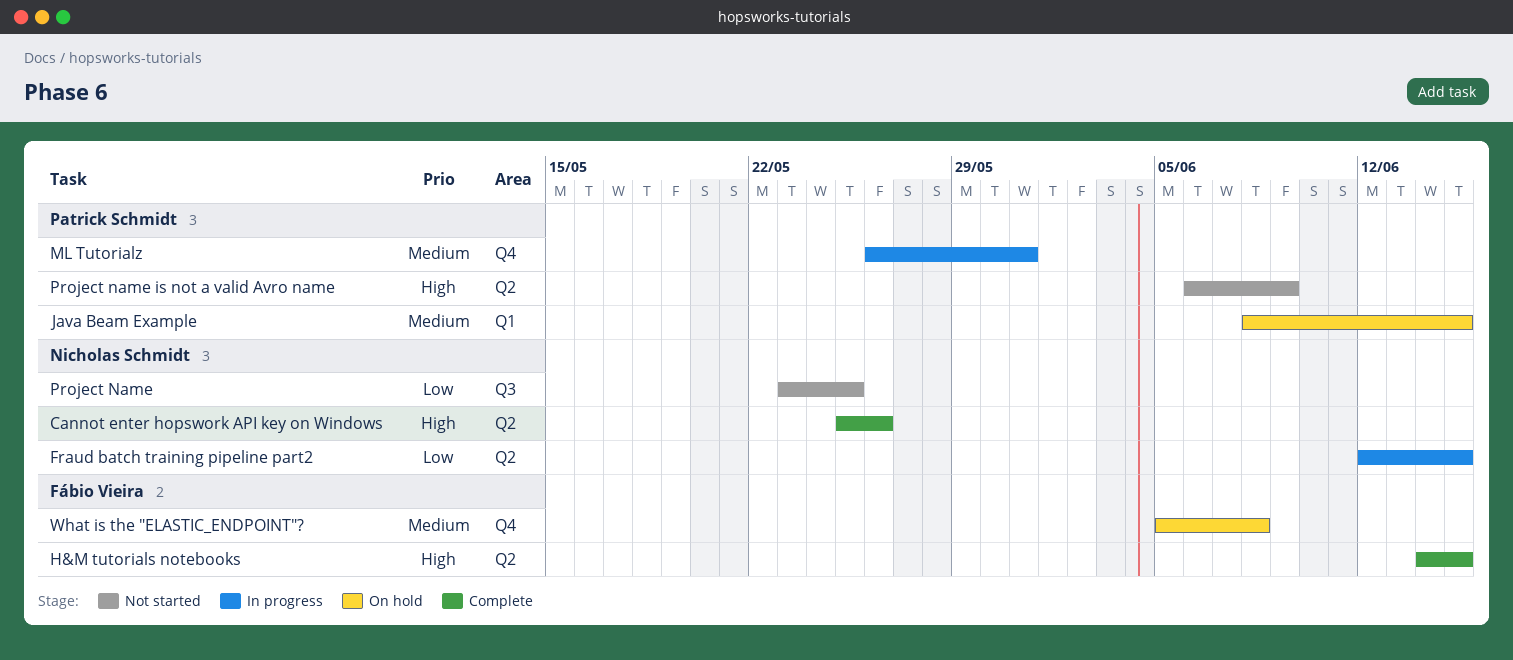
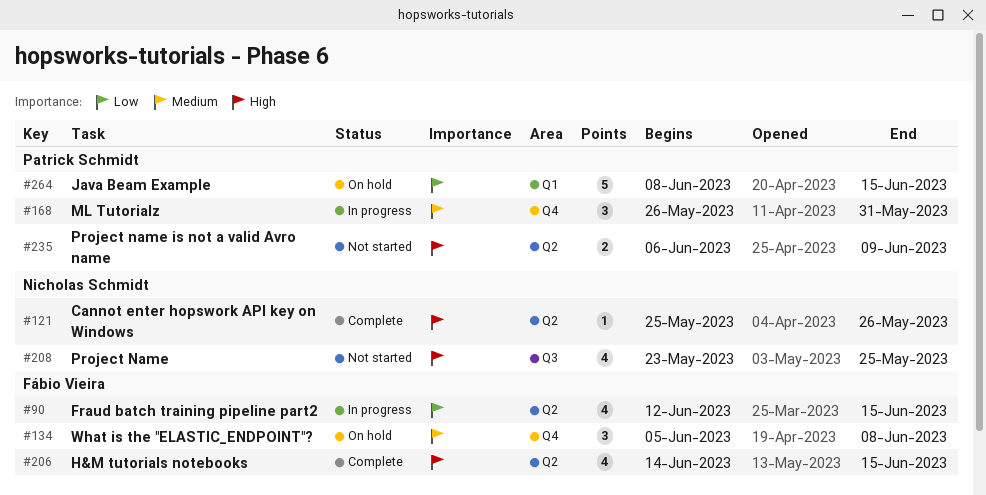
Fraud batch training pipeline part2, owner: Nicholas Schmidt -> Fábio Vieira
Java Beam Example, priority: Medium -> Low
Project Name, priority: Low -> High

